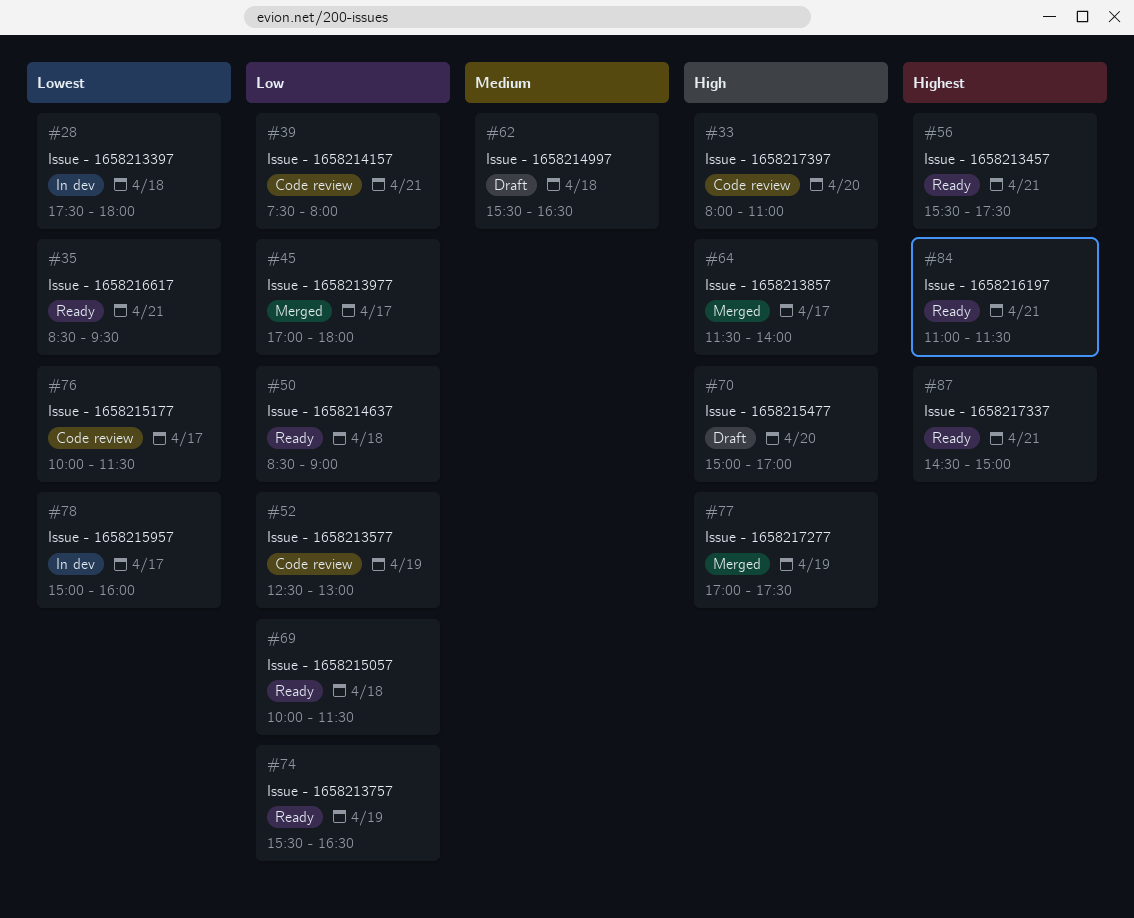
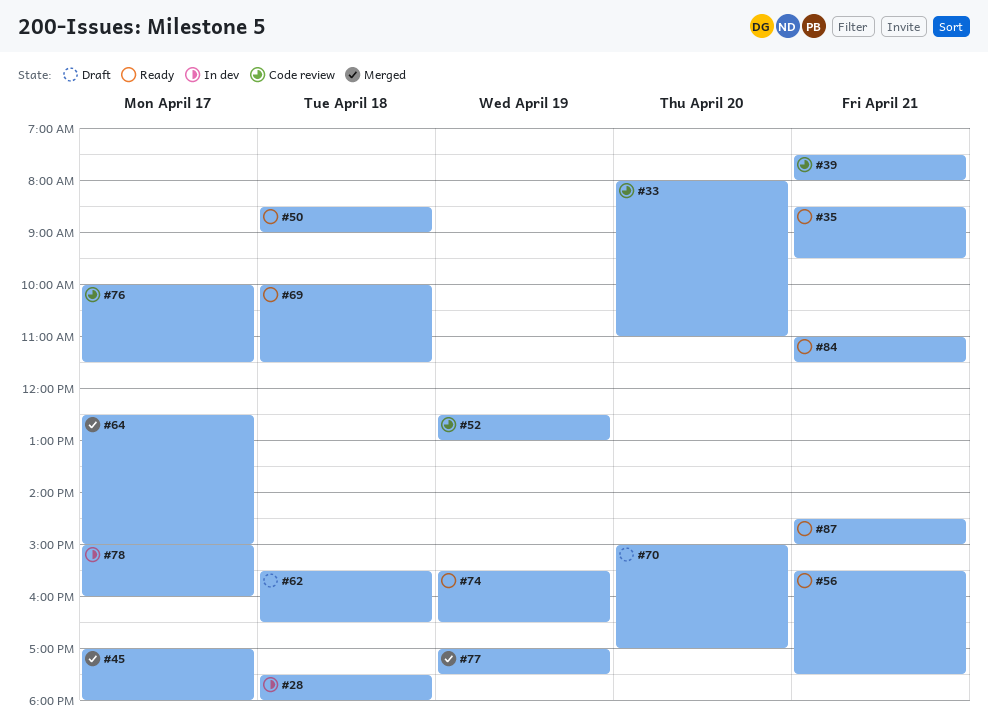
#64, begins: 11:30 -> 12:30
#64, ends: 14:00 -> 15:00

